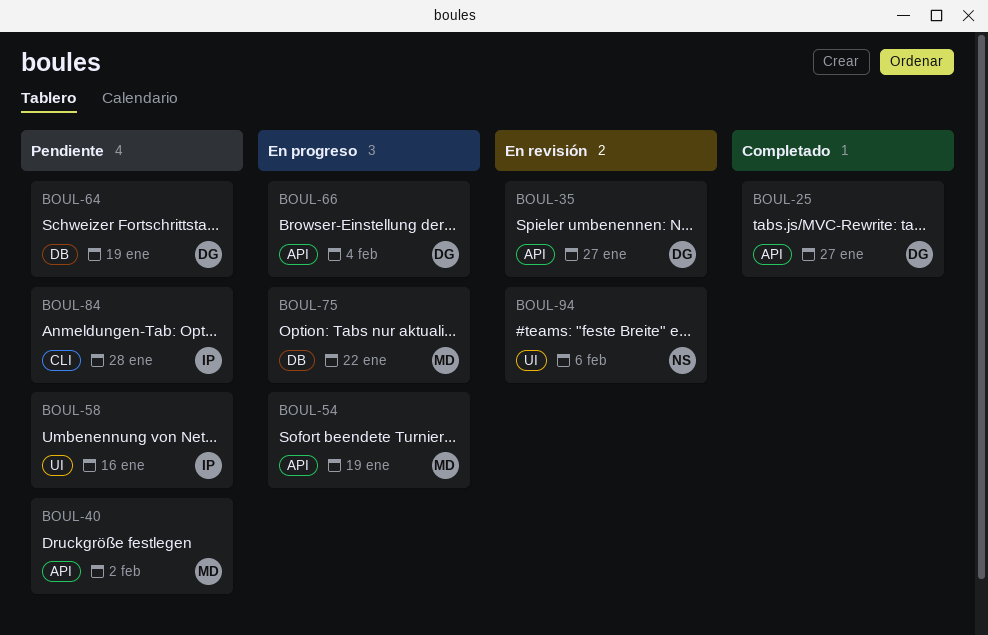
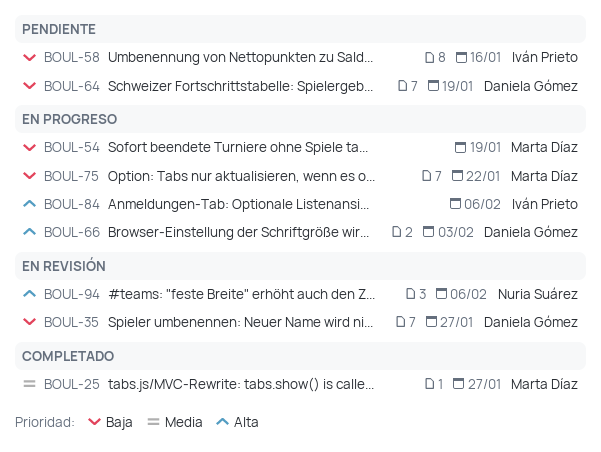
BOUL-25, owner: Daniela Gómez -> Marta Díaz
BOUL-40: present -> none
BOUL-66, due: Feb 4 -> Feb 3
BOUL-84, status: Pendiente -> En progreso
BOUL-84, due: Jan 28 -> Feb 6

